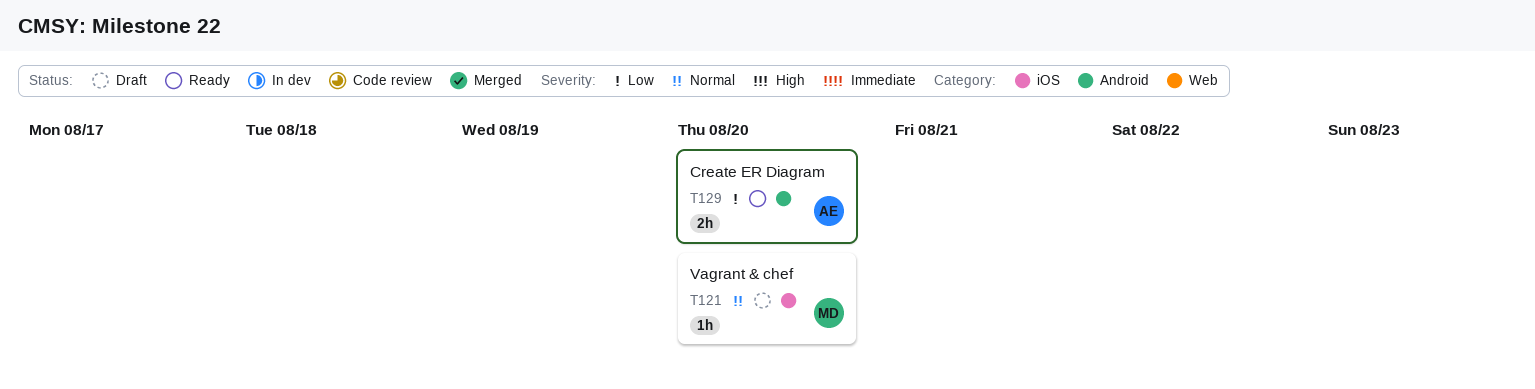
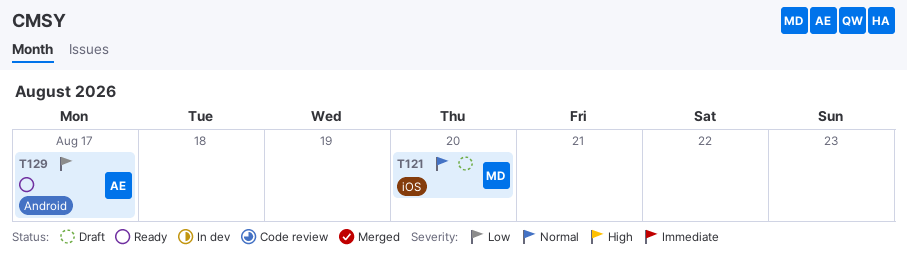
T129, due: Aug 20 -> Aug 17

